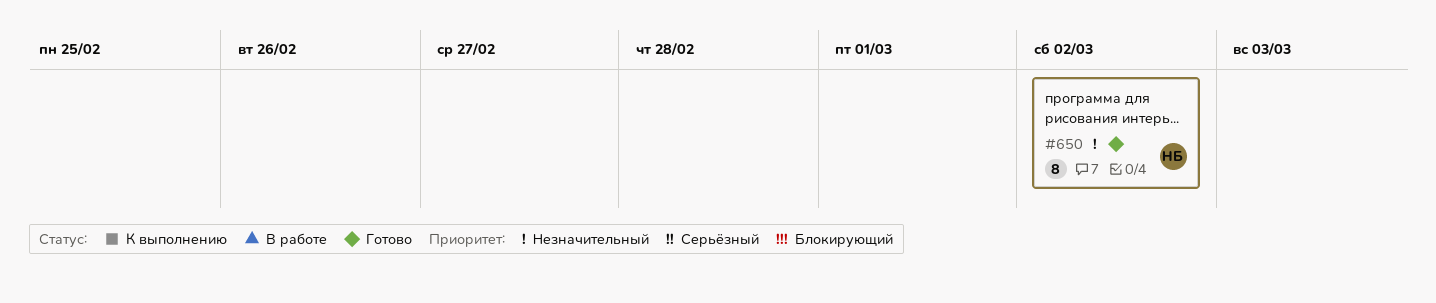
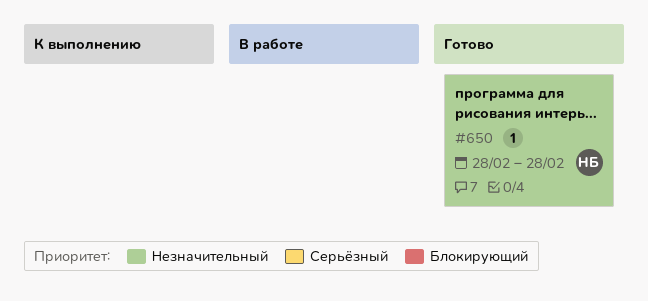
#650, estimate: 8 -> 1
#650, due: Mar 2 -> Feb 28

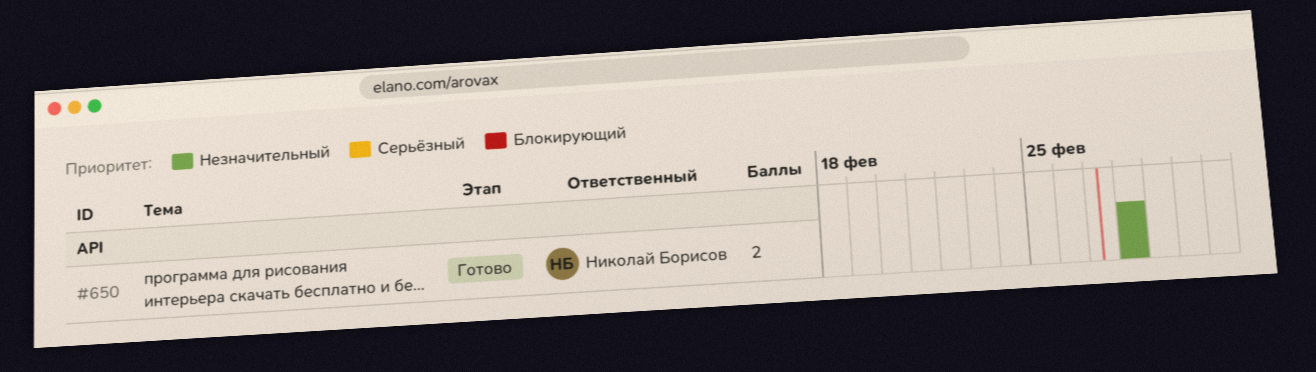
#650, estimate: 1 -> 2

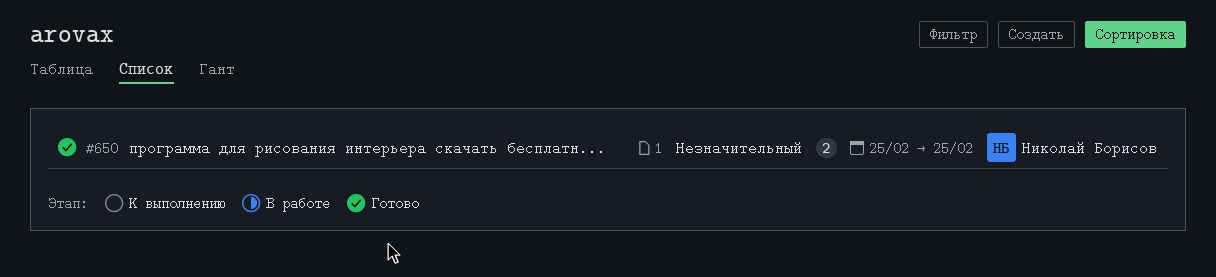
#650, start: Feb 28 -> Feb 25
#650, due: Feb 28 -> Feb 25

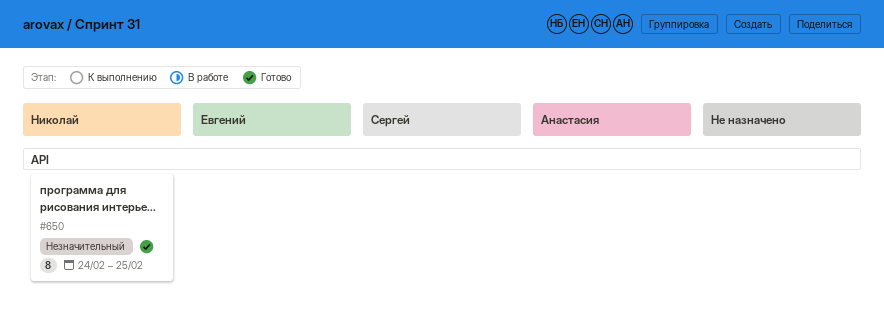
#650, estimate: 2 -> 8
#650, start: Feb 25 -> Feb 24

